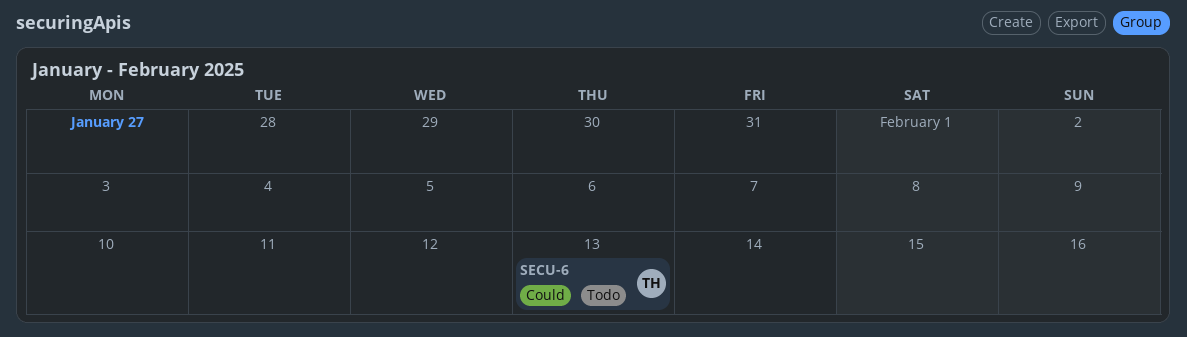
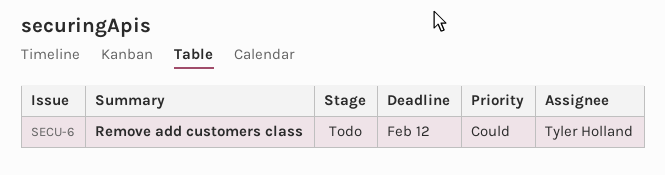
SECU-6, due: Feb 13 -> Feb 12

